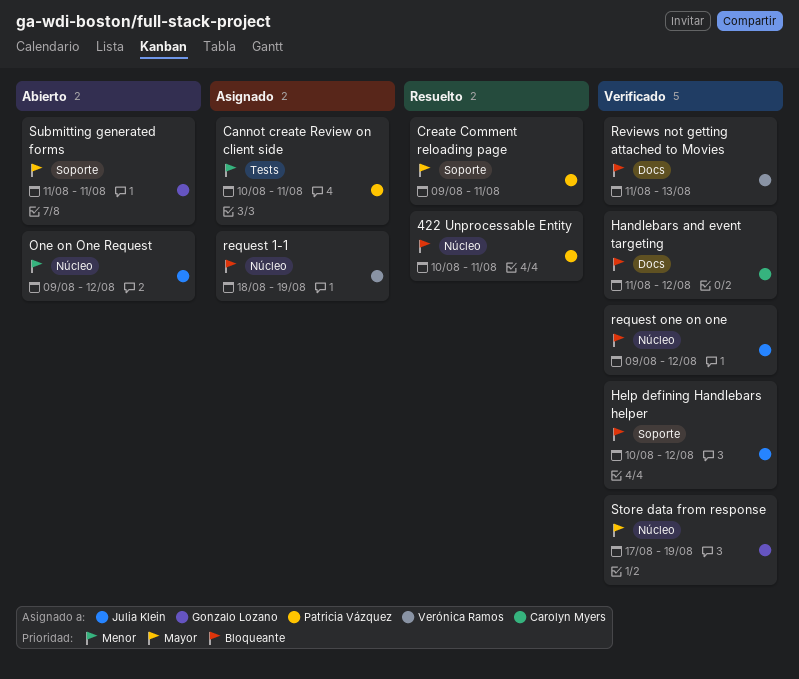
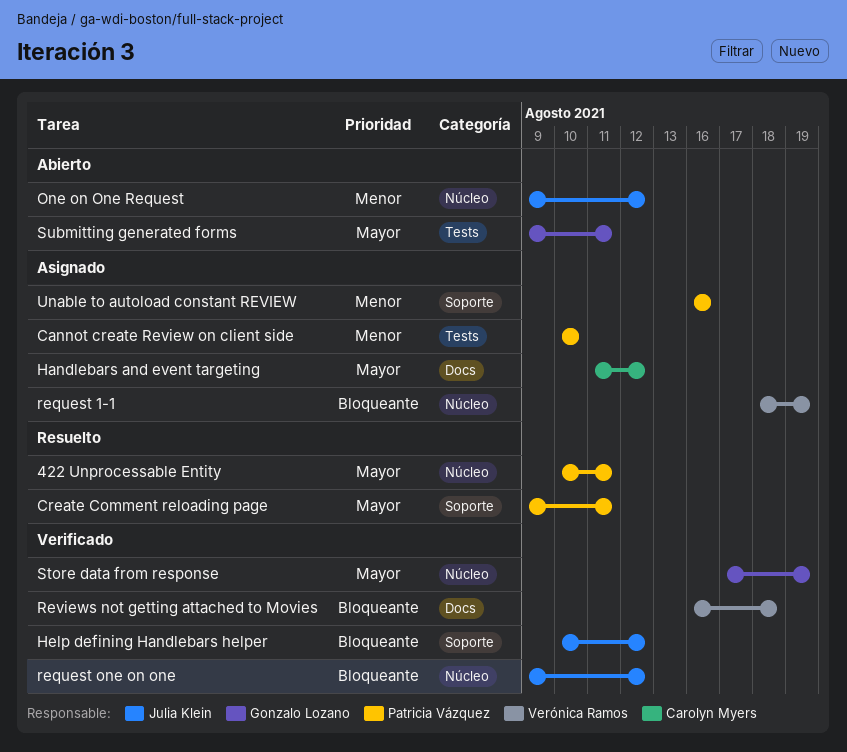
422 Unprocessable Entity, priority: Bloqueante -> Mayor
Cannot create Review on client side, due: Aug 11 -> Aug 10
Handlebars and event targeting, status: Verificado -> Asignado
Handlebars and event targeting, priority: Bloqueante -> Mayor
Reviews not getting attached to Movies, start: Aug 11 -> Aug 16
Reviews not getting attached to Movies, due: Aug 13 -> Aug 18
Submitting generated forms, label: Soporte -> Tests
Submitting generated forms, start: Aug 11 -> Aug 9
Unable to autoload constant REVIEW: none -> present

